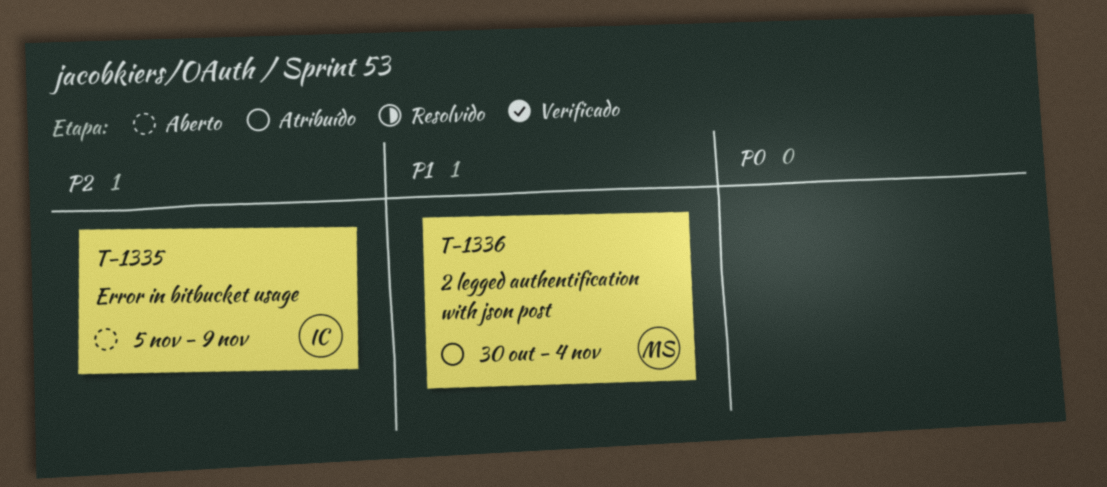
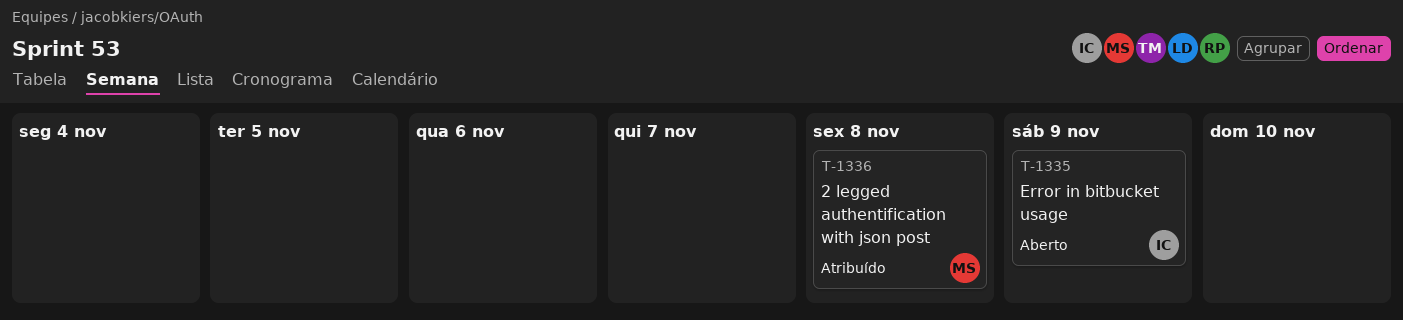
T-1336, due: Nov 4 -> Nov 8

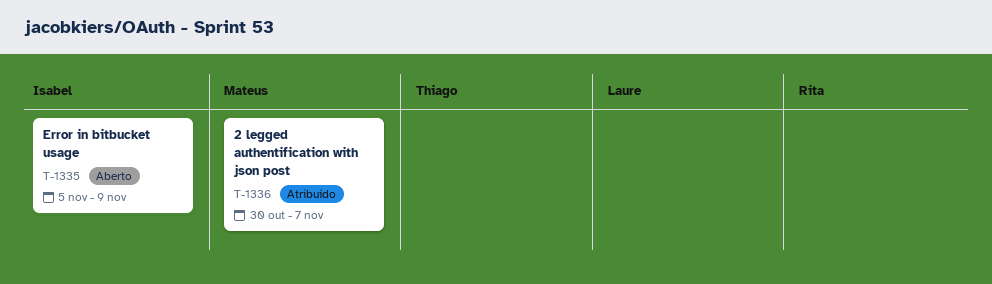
T-1336, due: Nov 8 -> Nov 7

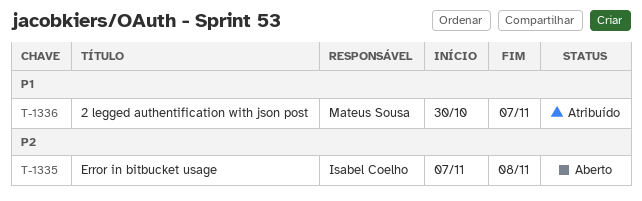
T-1335, start: Nov 5 -> Nov 7
T-1335, due: Nov 9 -> Nov 8

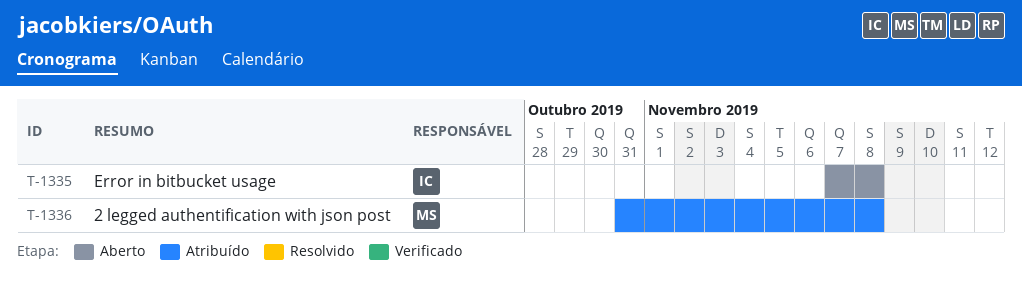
T-1336, start: Oct 30 -> Oct 31
T-1336, due: Nov 7 -> Nov 8

